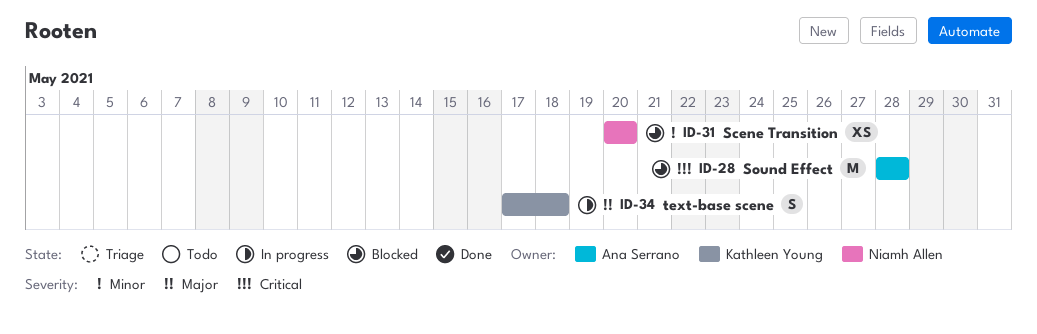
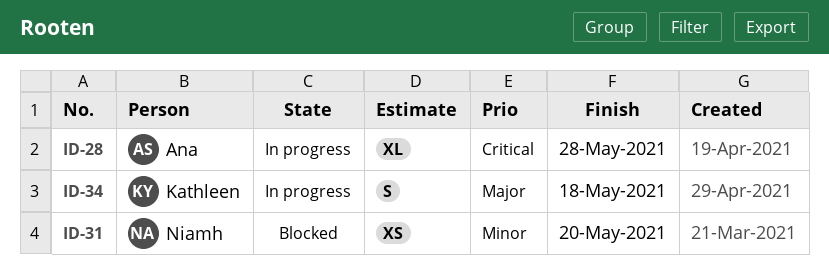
ID-28, status: Blocked -> In progress
ID-28, estimate: M -> XL

